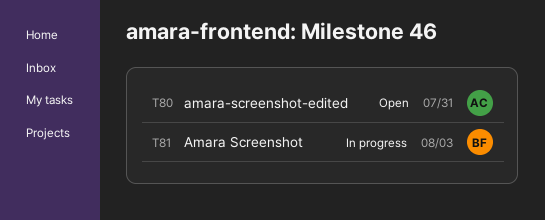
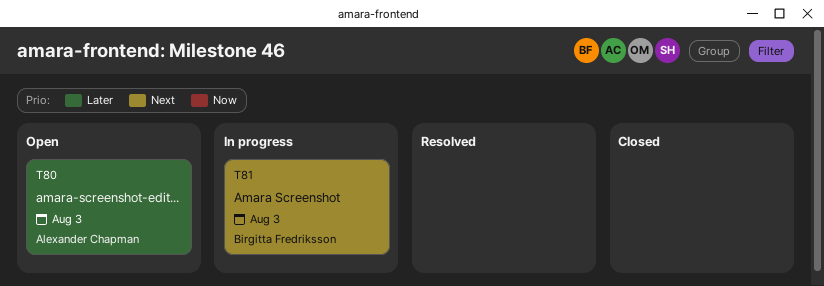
T80, due: Jul 31 -> Aug 3

